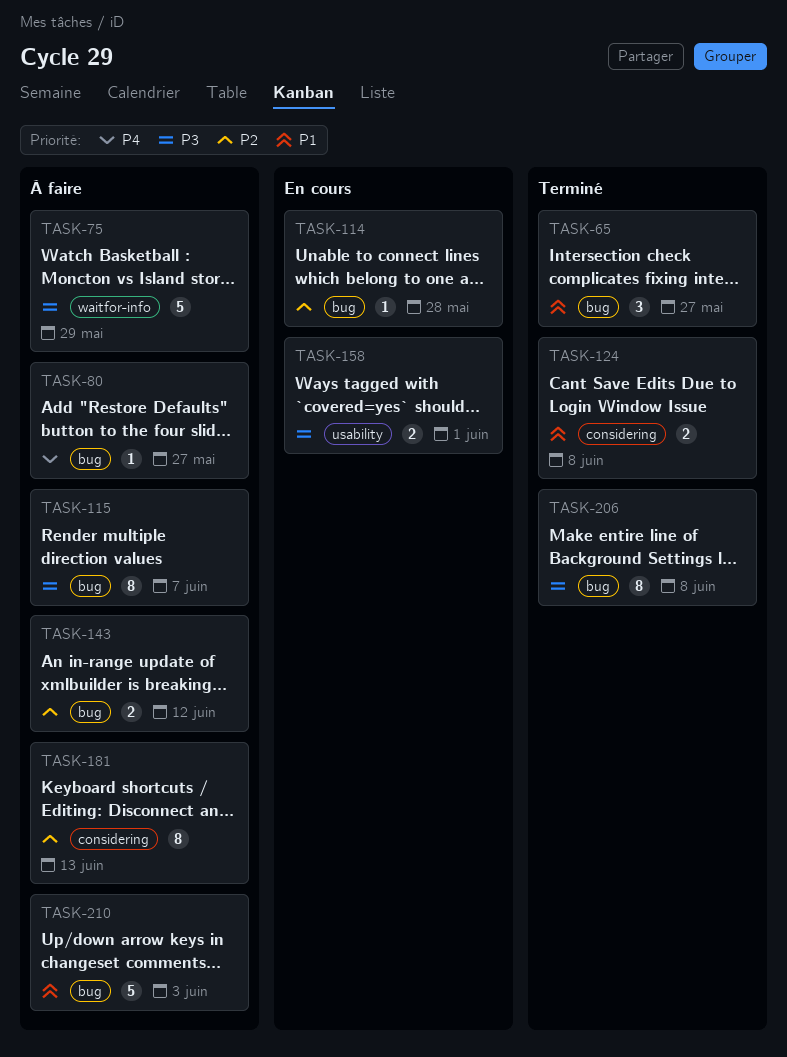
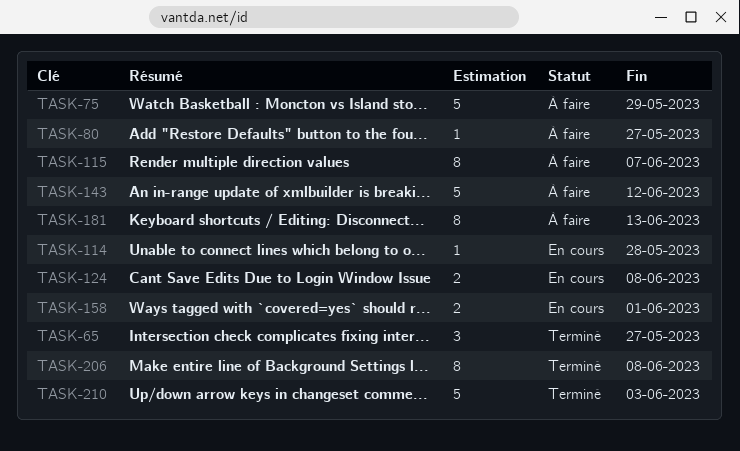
TASK-124, status: Terminé -> En cours
TASK-143, estimate: 2 -> 5
TASK-210, status: À faire -> Terminé

